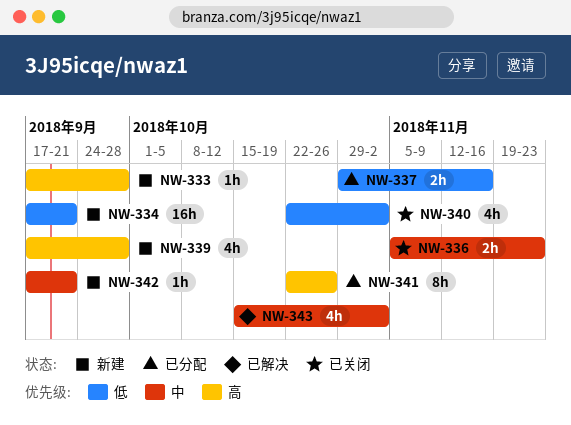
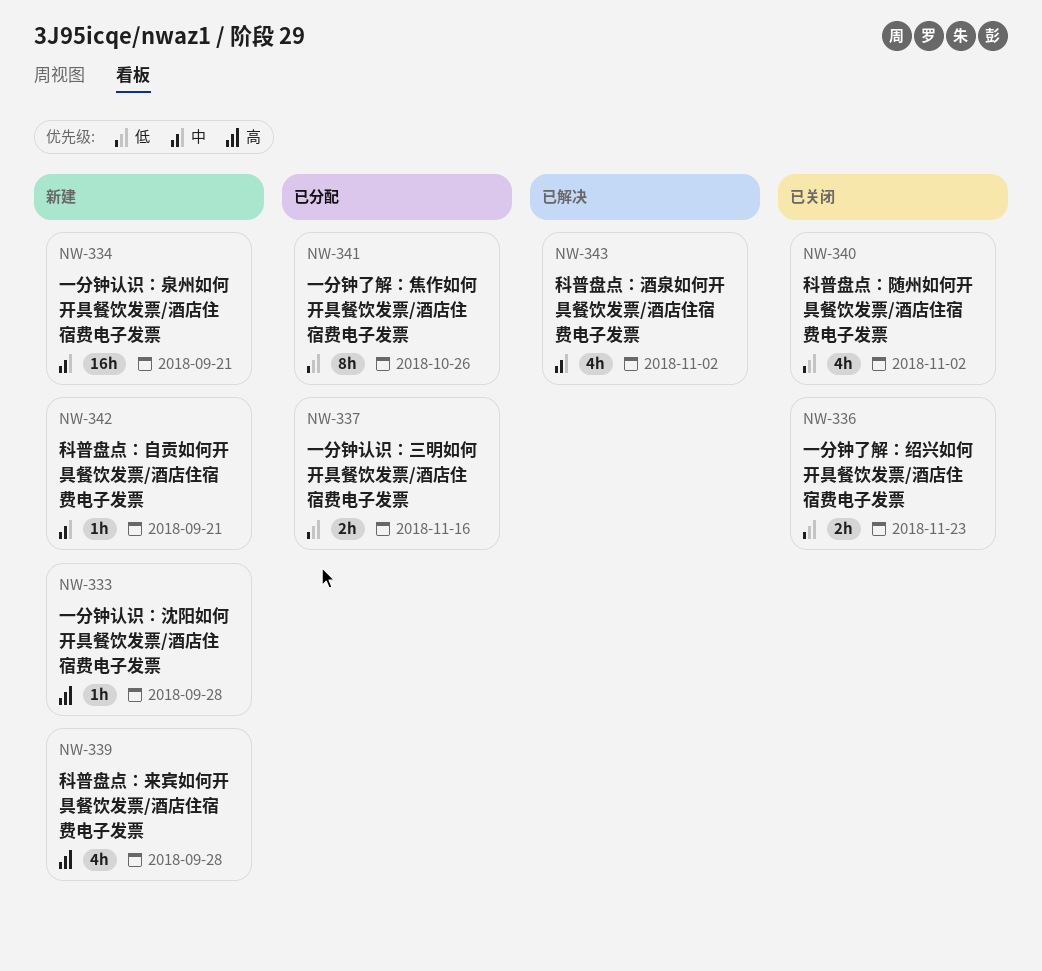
NW-334, priority: 低 -> 中
NW-336, priority: 中 -> 低
NW-341, priority: 高 -> 低

